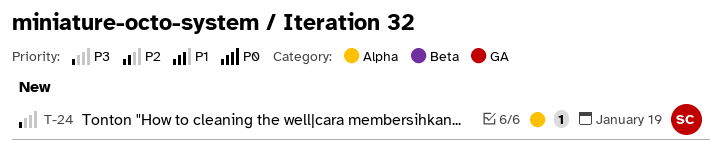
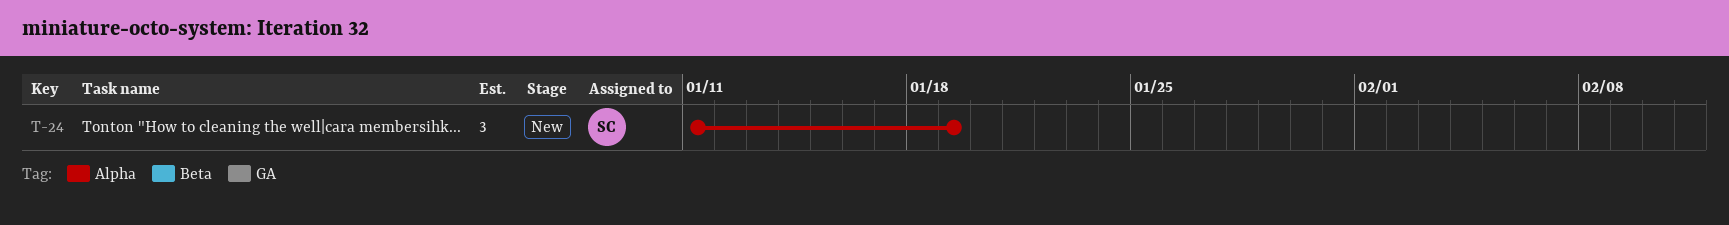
T-24, estimate: 1 -> 3

